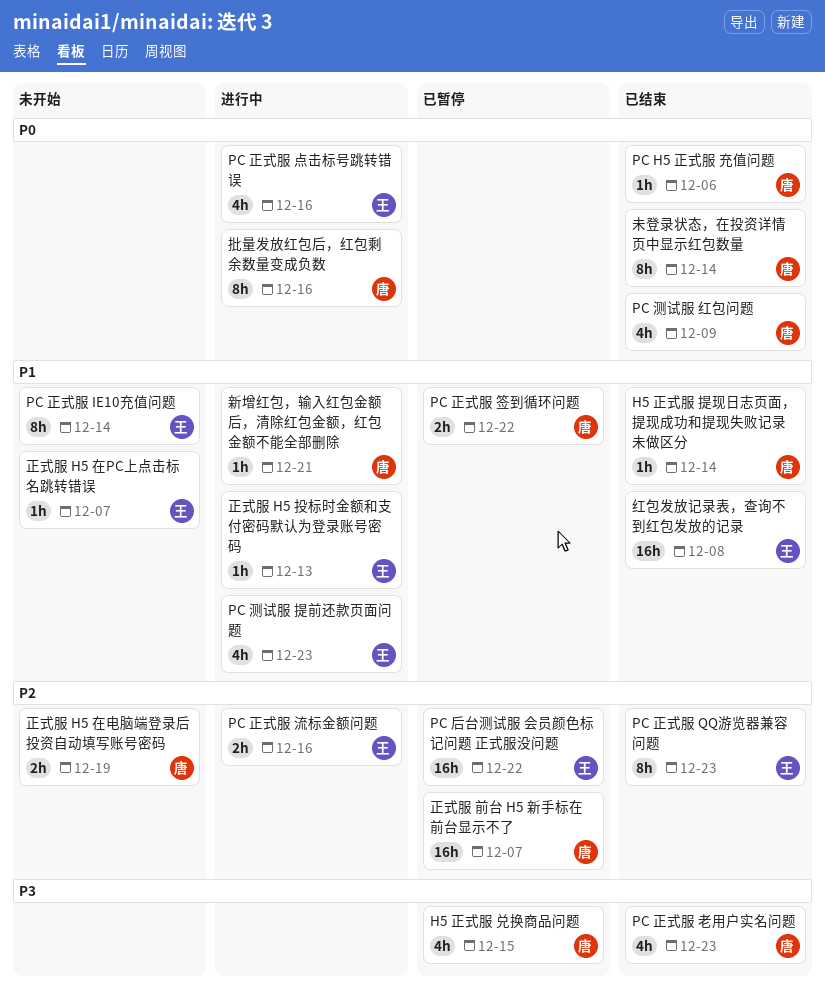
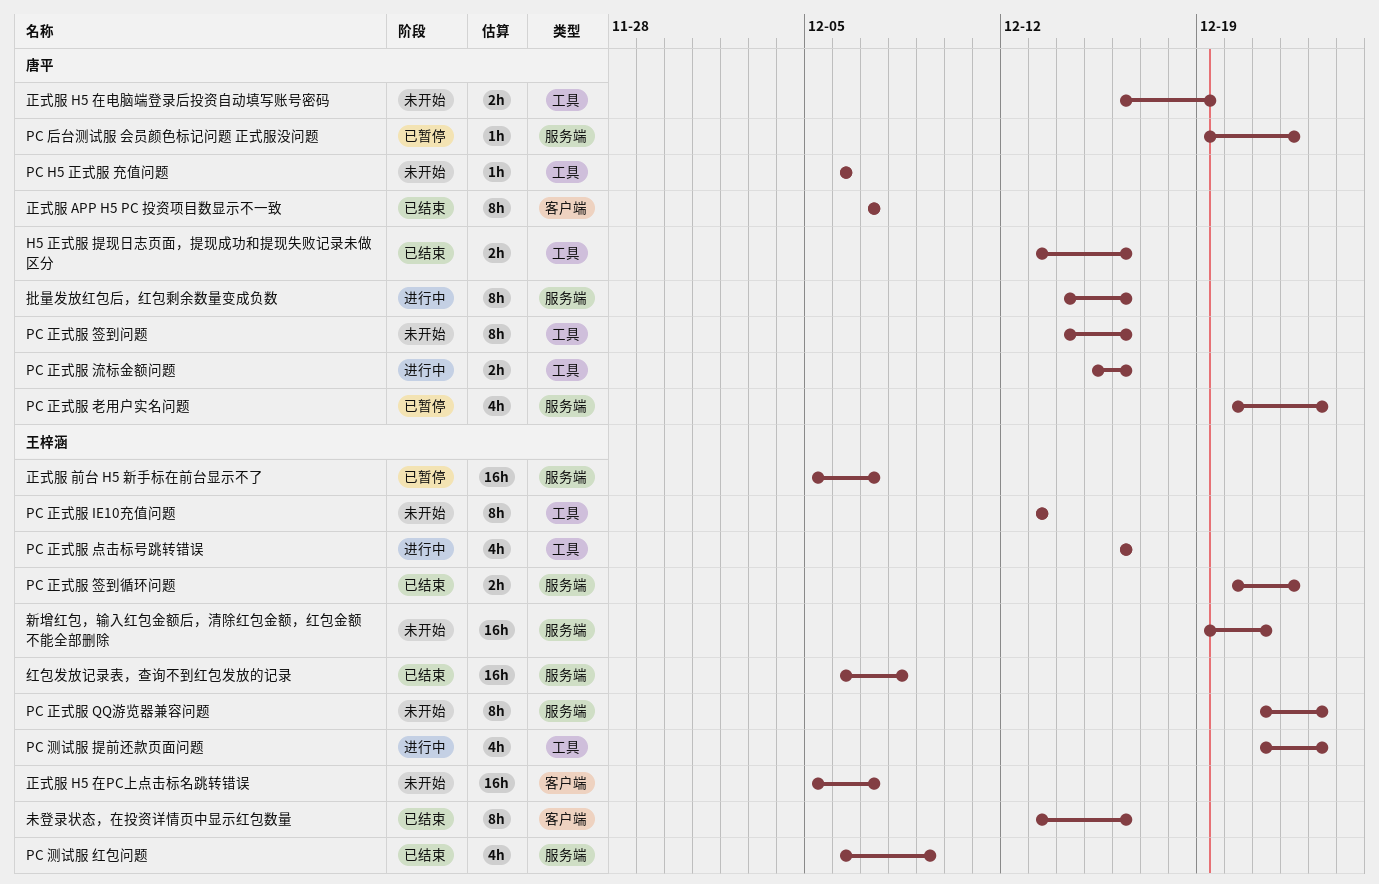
H5 正式服 兑换商品问题: present -> none
H5 正式服 提现日志页面，提现成功和提现失败记录未做区分, estimate: 1h -> 2h
H5 正式服 提现日志页面，提现成功和提现失败记录未做区分, due: Dec 14 -> Dec 16
PC H5 正式服 充值问题, status: 已结束 -> 未开始
PC 后台测试服 会员颜色标记问题 正式服没问题, owner: 王梓涵 -> 唐平
PC 后台测试服 会员颜色标记问题 正式服没问题, estimate: 16h -> 1h
PC 正式服 IE10充值问题, due: Dec 14 -> Dec 13
PC 正式服 QQ游览器兼容问题, status: 已结束 -> 未开始
PC 正式服 流标金额问题, owner: 王梓涵 -> 唐平
PC 正式服 签到循环问题, status: 已暂停 -> 已结束
PC 正式服 签到循环问题, owner: 唐平 -> 王梓涵
PC 正式服 签到问题: none -> present
PC 正式服 老用户实名问题, status: 已结束 -> 已暂停
PC 测试服 红包问题, owner: 唐平 -> 王梓涵
新增红包，输入红包金额后，清除红包金额，红包金额不能全部删除, status: 进行中 -> 未开始
新增红包，输入红包金额后，清除红包金额，红包金额不能全部删除, owner: 唐平 -> 王梓涵
新增红包，输入红包金额后，清除红包金额，红包金额不能全部删除, estimate: 1h -> 16h
未登录状态，在投资详情页中显示红包数量, owner: 唐平 -> 王梓涵
未登录状态，在投资详情页中显示红包数量, due: Dec 14 -> Dec 16
正式服 APP H5 PC 投资项目数显示不一致: none -> present
正式服 H5 在PC上点击标名跳转错误, estimate: 1h -> 16h
正式服 H5 投标时金额和支付密码默认为登录账号密码: present -> none
正式服 前台 H5 新手标在前台显示不了, owner: 唐平 -> 王梓涵

